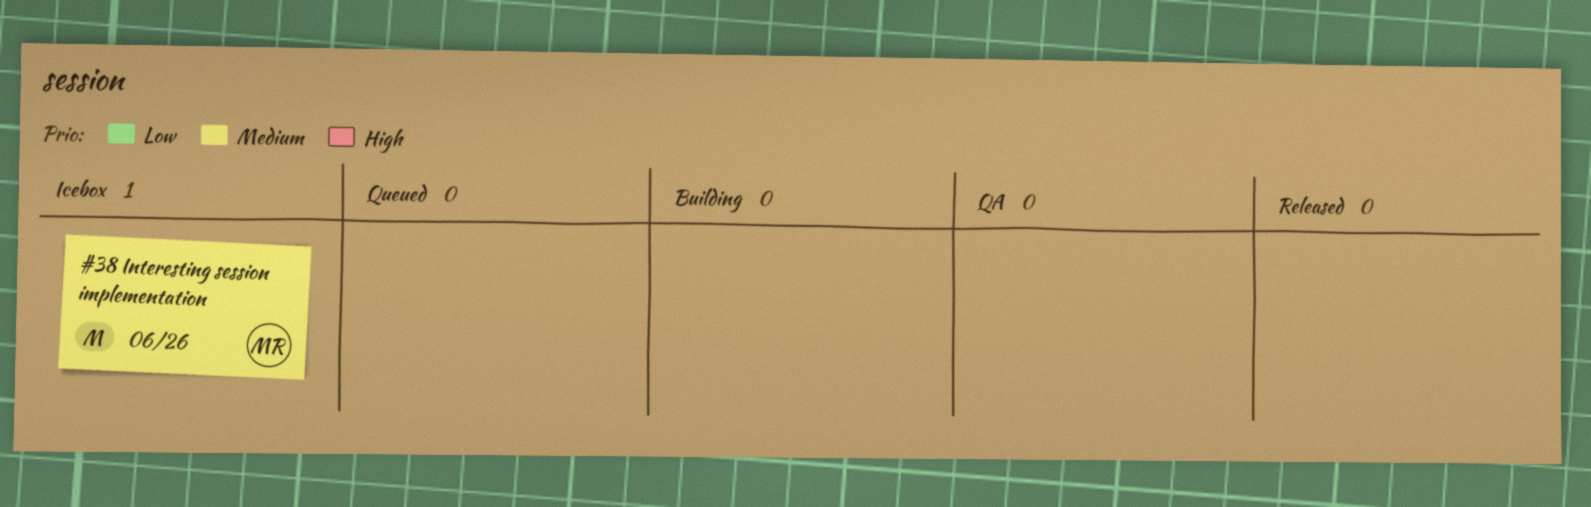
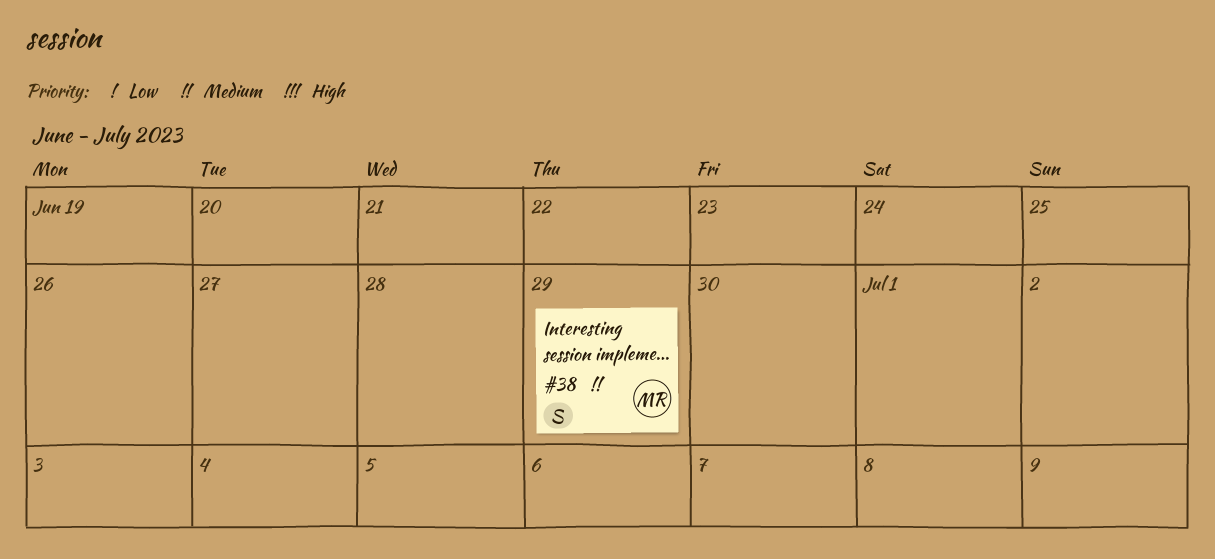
#38, estimate: M -> S
#38, due: Jun 26 -> Jun 29

